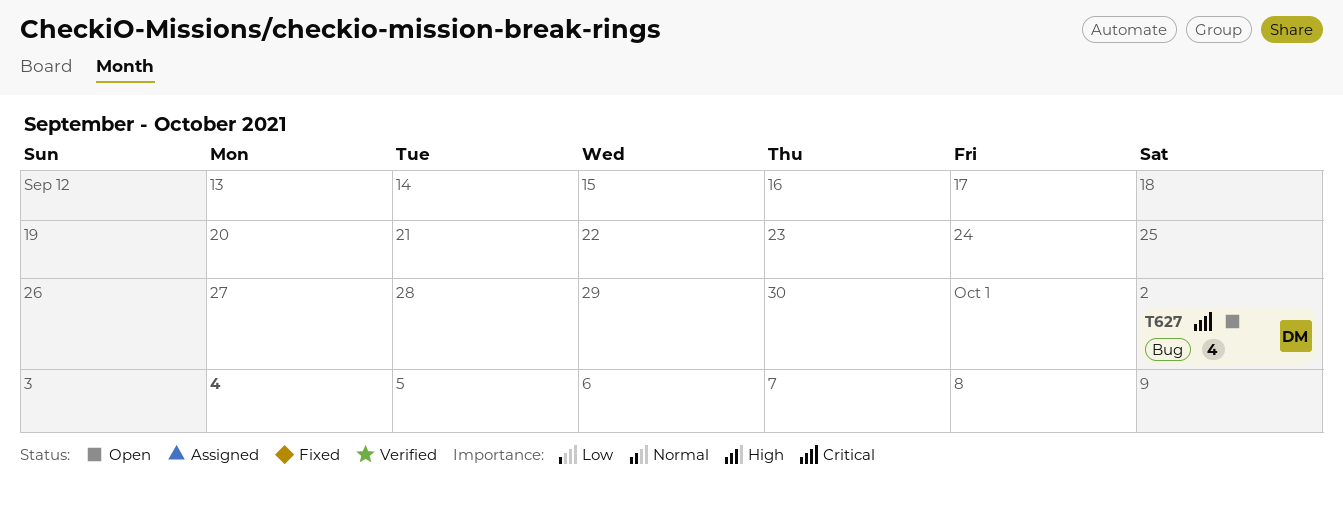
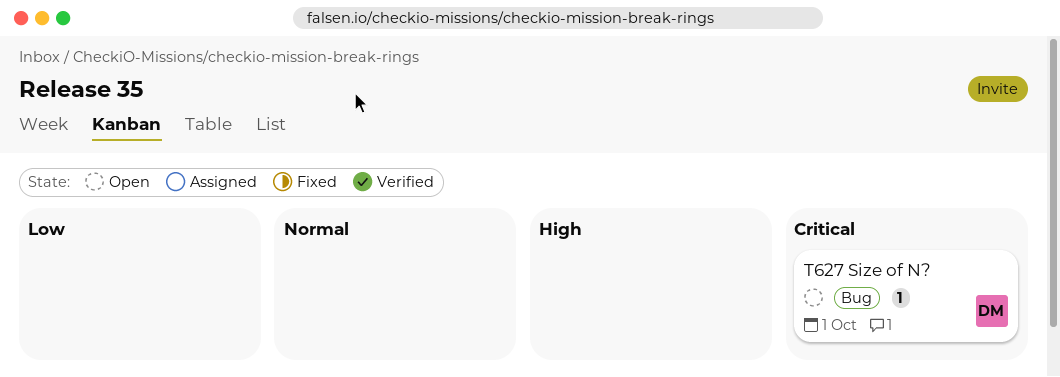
T627, estimate: 4 -> 1
T627, due: Oct 2 -> Oct 1

